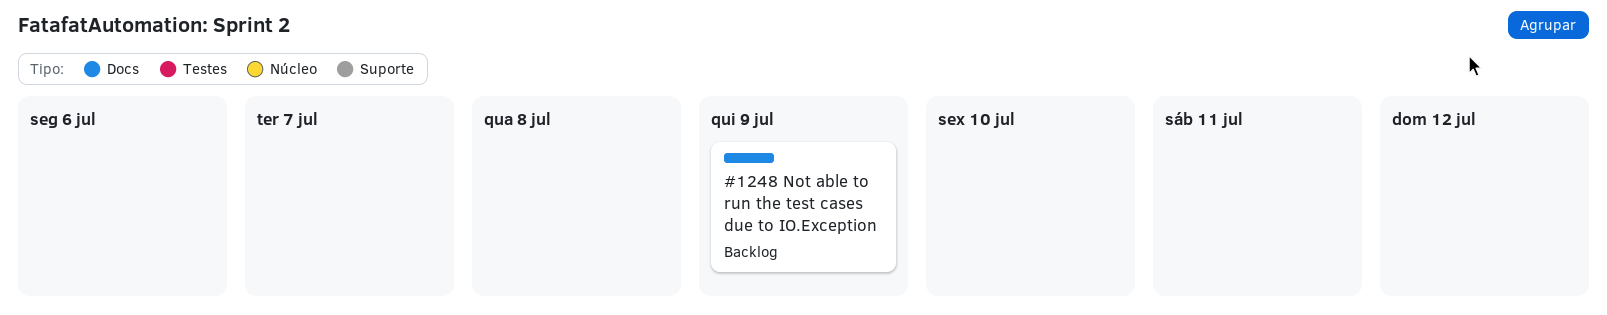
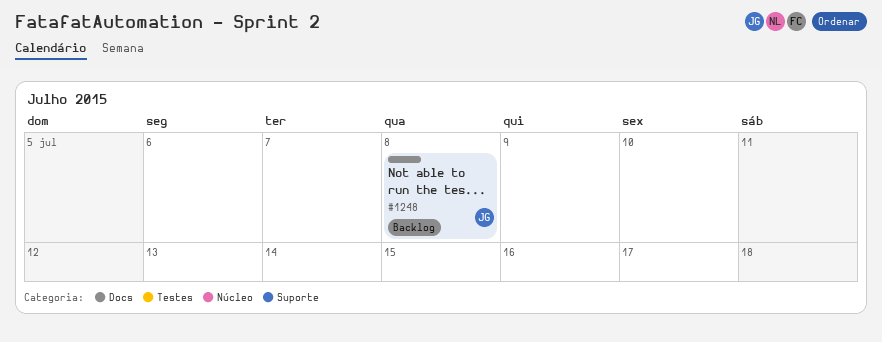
#1248, due: Jul 9 -> Jul 8

